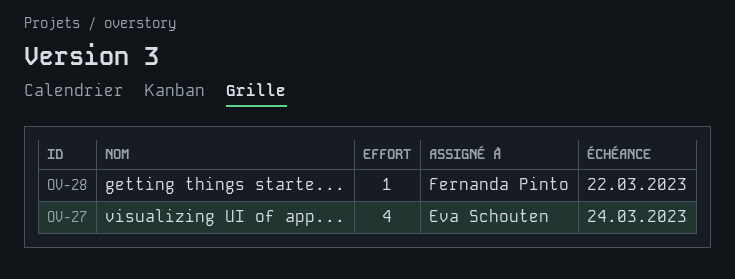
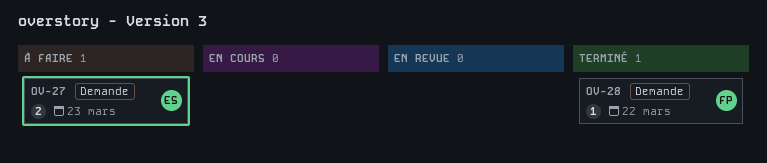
OV-27, estimate: 4 -> 2
OV-27, due: Mar 24 -> Mar 23

